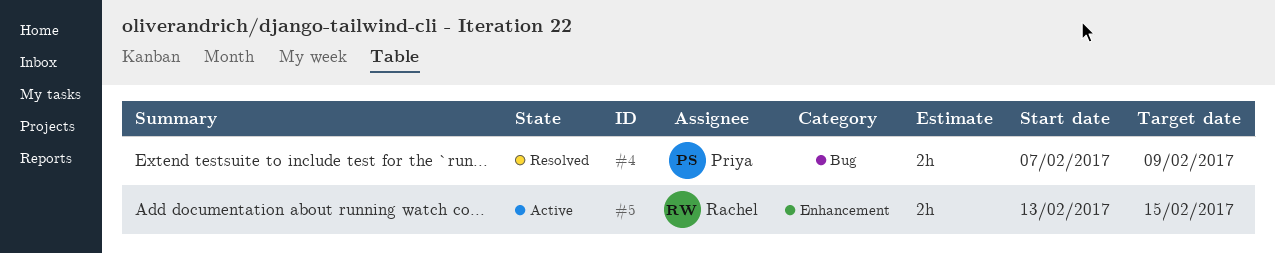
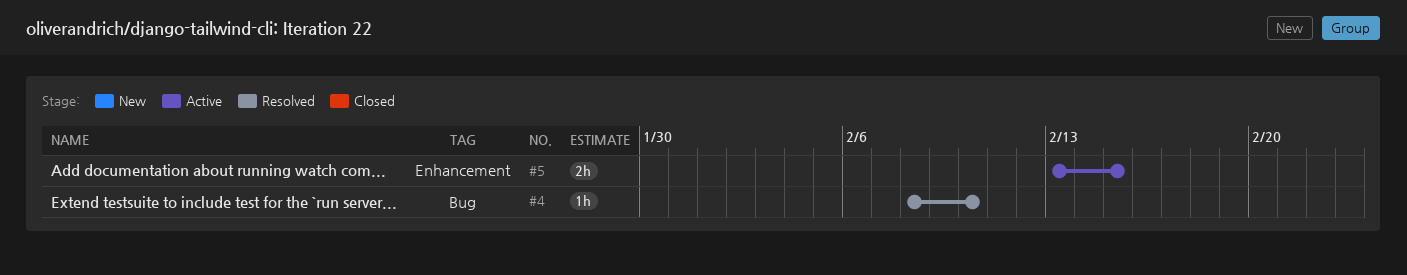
#4, estimate: 2h -> 1h
#4, start: Feb 7 -> Feb 8
#4, due: Feb 9 -> Feb 10

